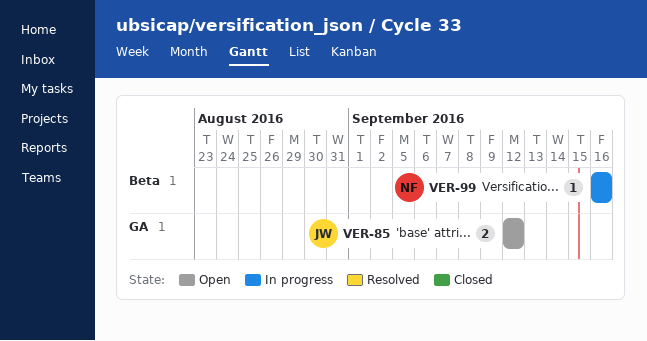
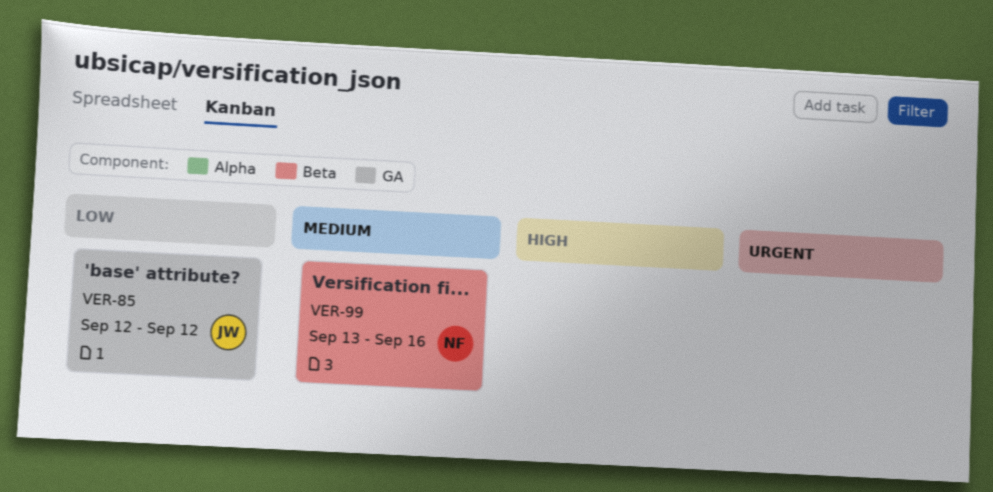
VER-99, start: Sep 16 -> Sep 13

